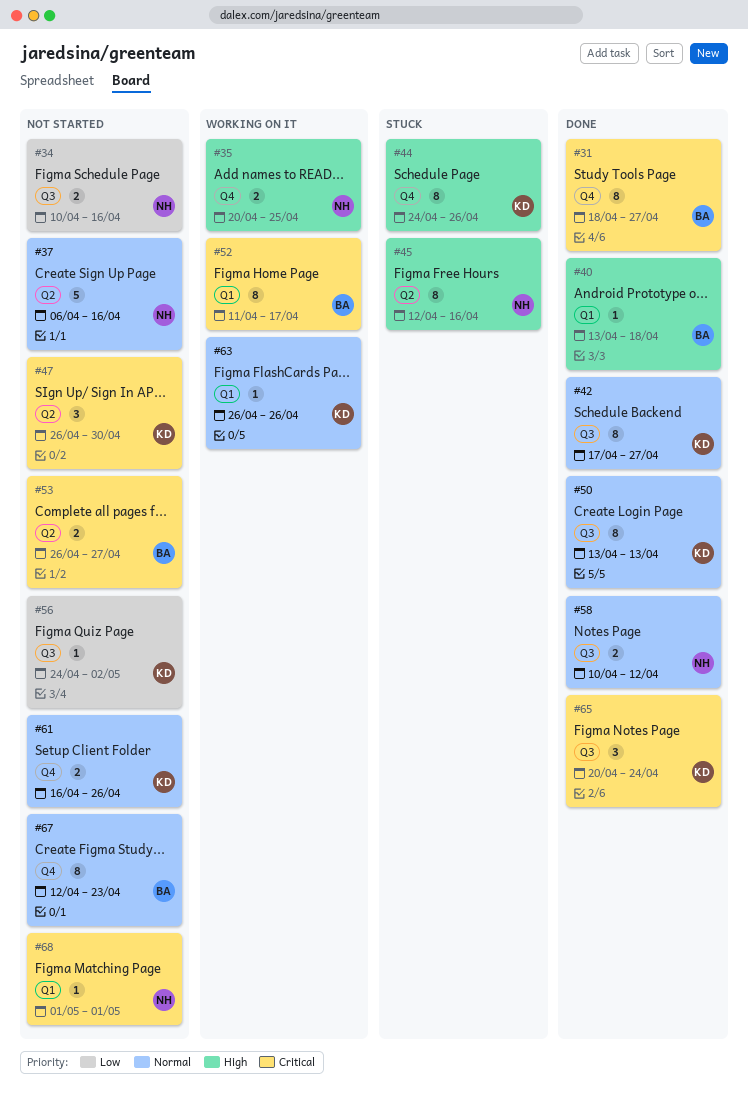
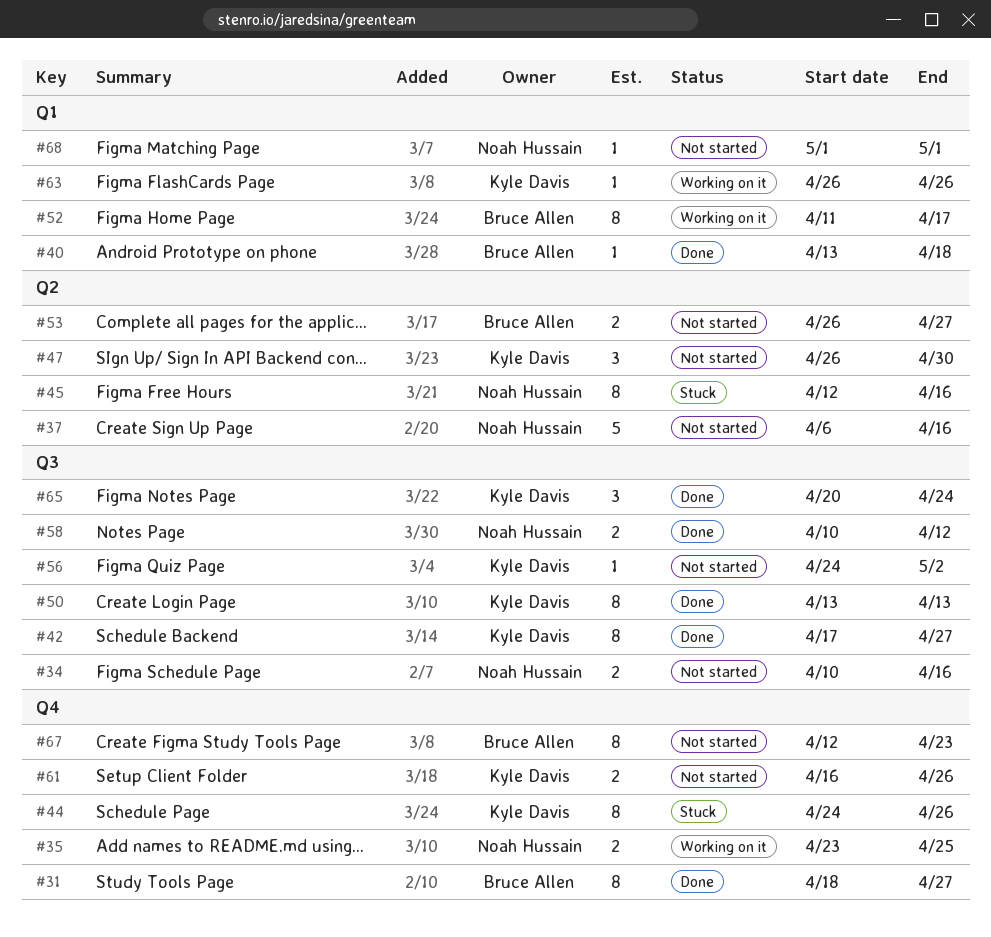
#35, start: Apr 20 -> Apr 23

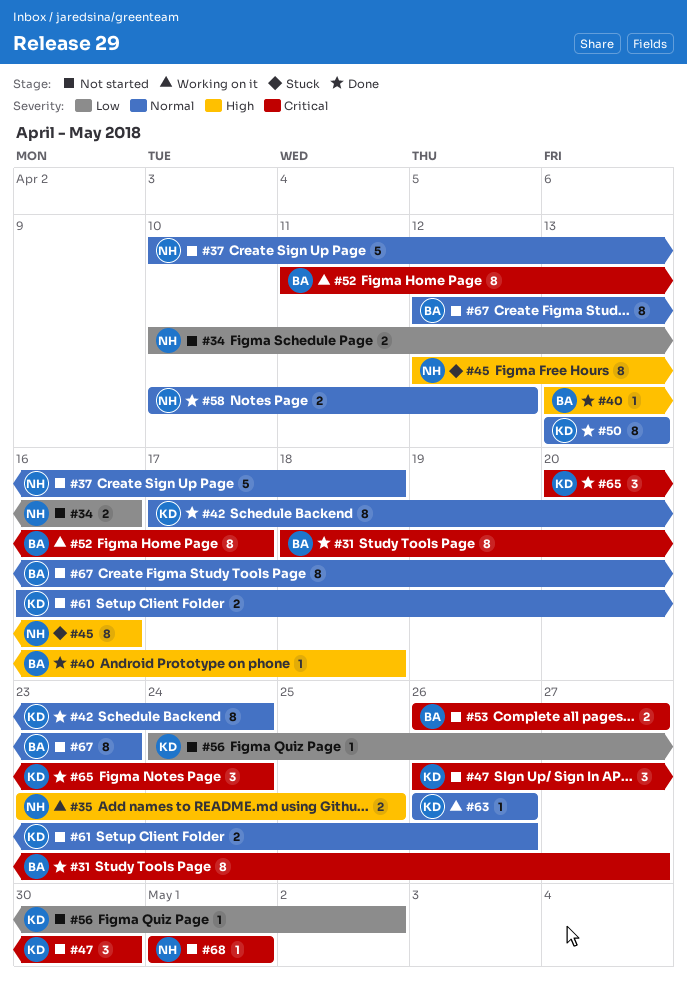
#37, start: Apr 6 -> Apr 10
#37, due: Apr 16 -> Apr 18
#42, due: Apr 27 -> Apr 24
#44: present -> none

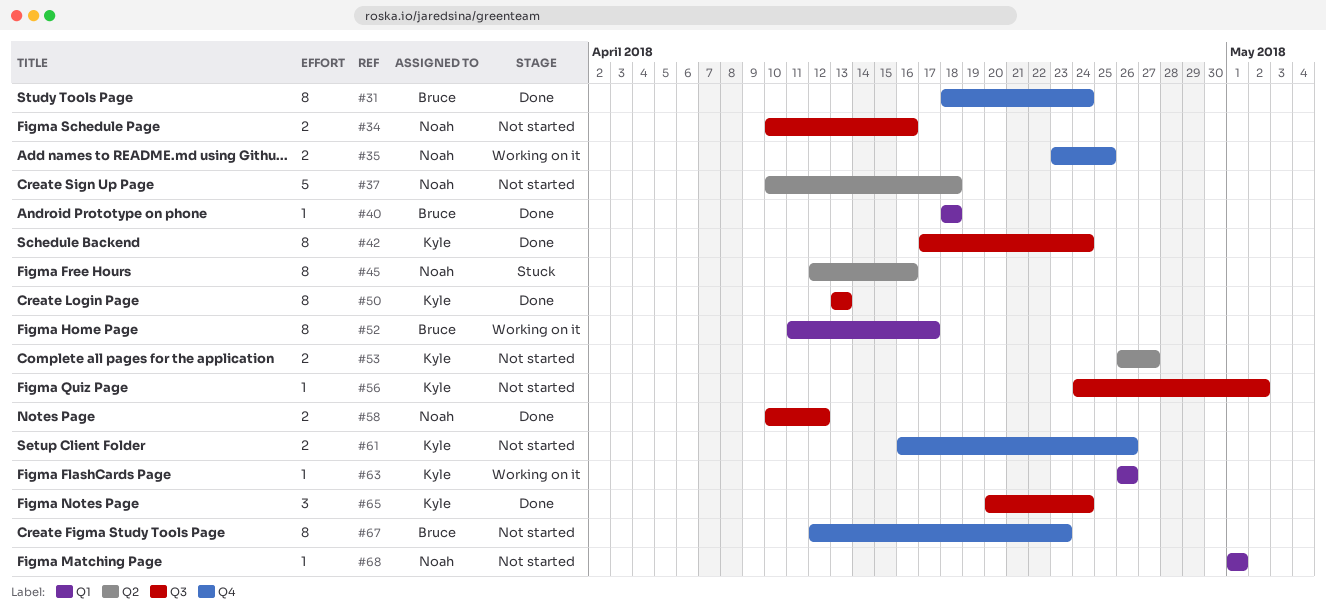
#31, due: Apr 27 -> Apr 24
#40, start: Apr 13 -> Apr 18
#47: present -> none
#53, owner: Bruce -> Kyle

